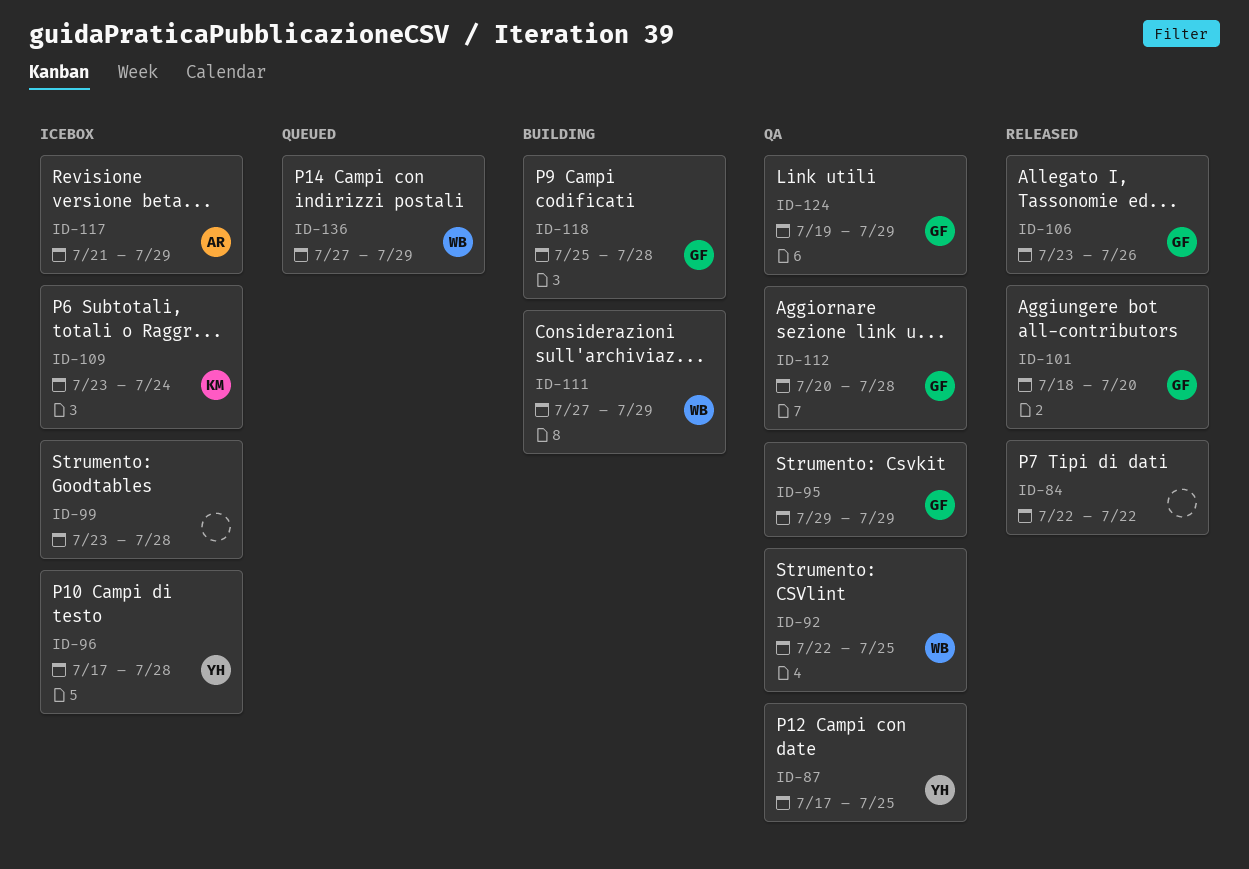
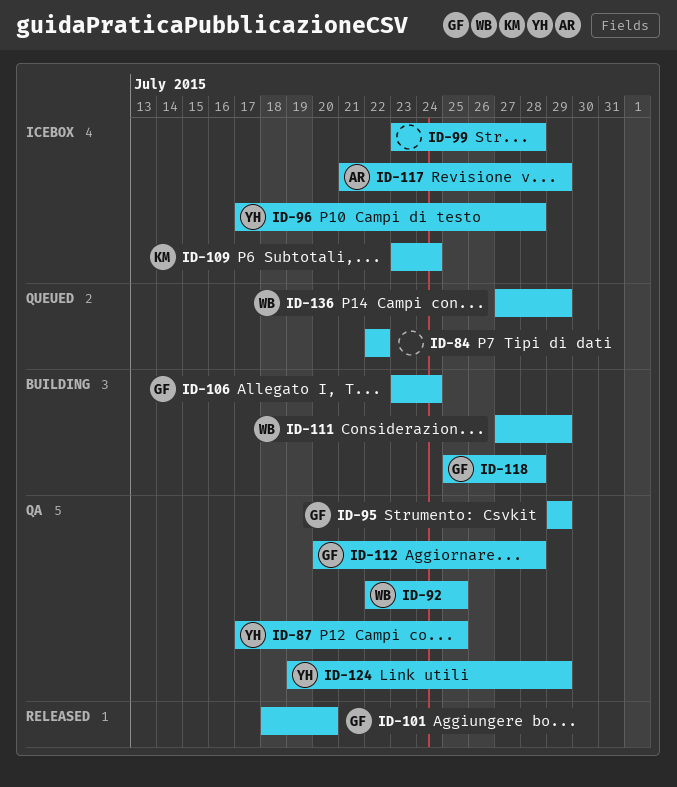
ID-84, status: Released -> Queued
ID-106, status: Released -> Building
ID-106, due: Jul 26 -> Jul 24
ID-124, owner: GF -> YH

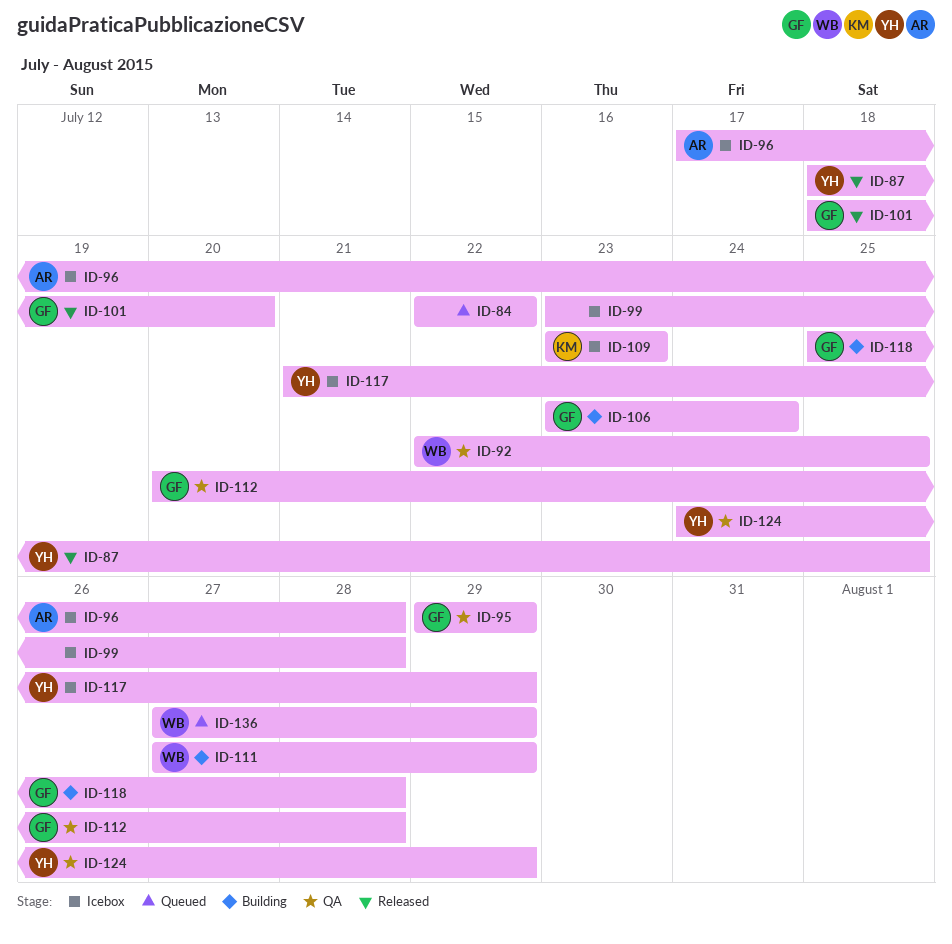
ID-87, status: QA -> Released
ID-87, start: Jul 17 -> Jul 18
ID-96, owner: YH -> AR
ID-109, due: Jul 24 -> Jul 23
ID-117, owner: AR -> YH
ID-124, start: Jul 19 -> Jul 24

